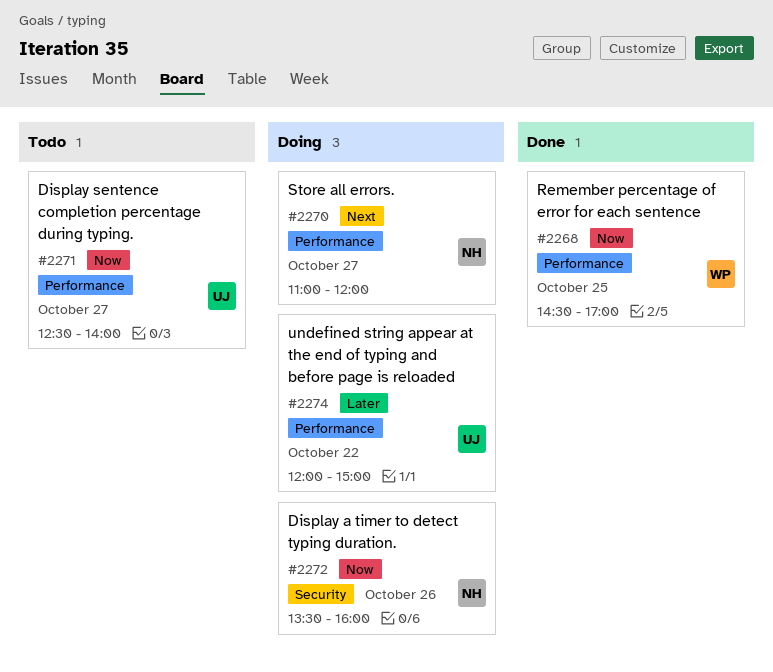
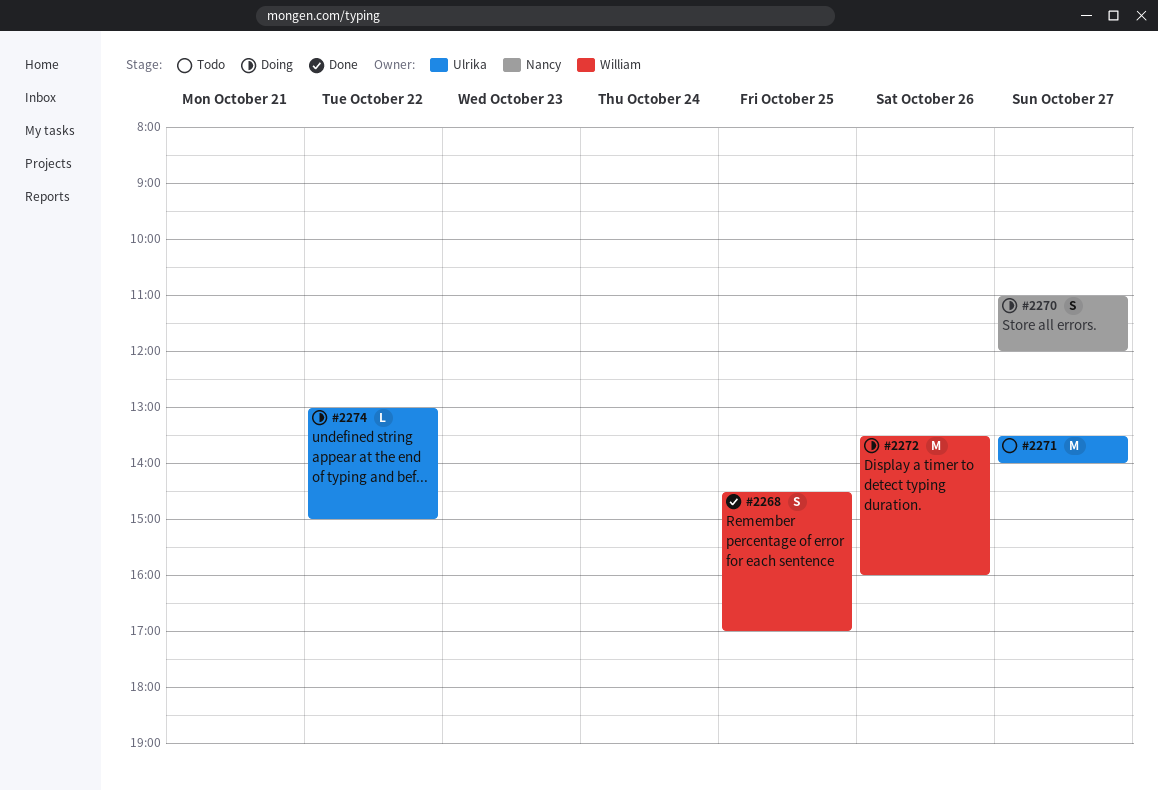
#2271, begins: 12:30 -> 13:30
#2272, owner: Nancy -> William
#2274, begins: 12:00 -> 13:00

